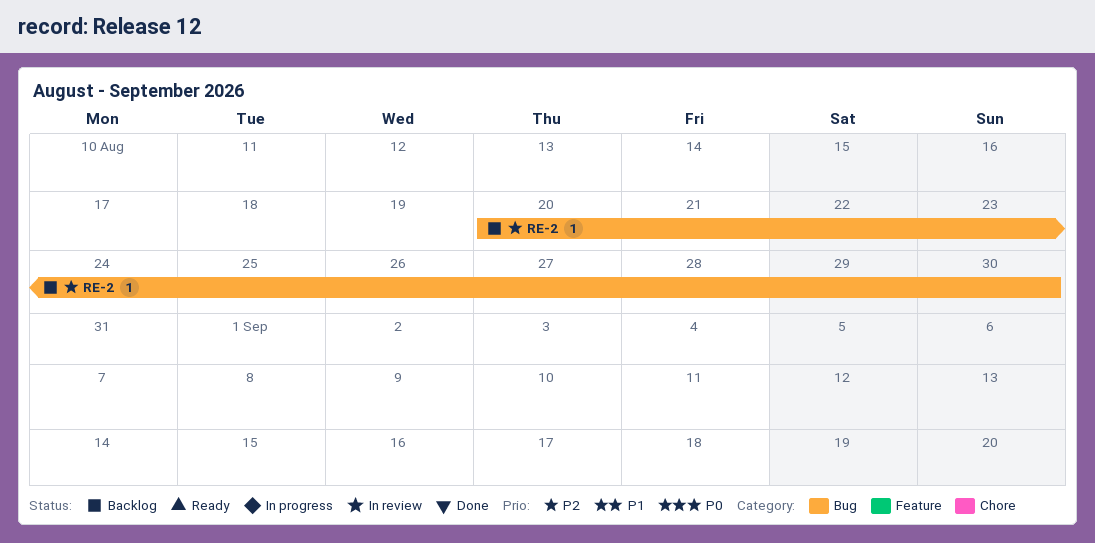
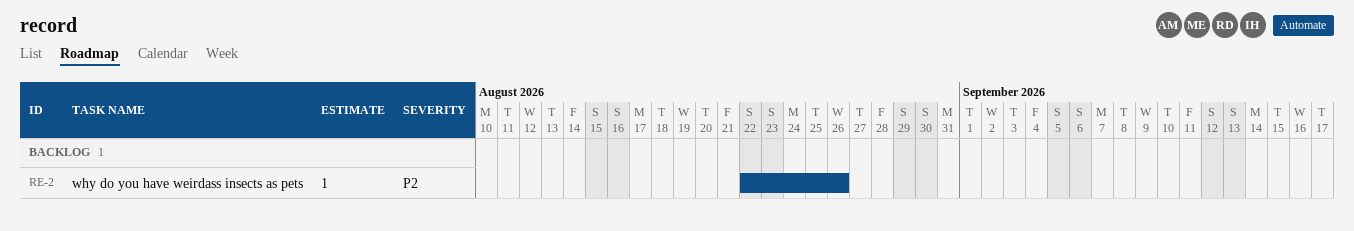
RE-2, start: Aug 20 -> Aug 22
RE-2, due: Aug 30 -> Aug 26

